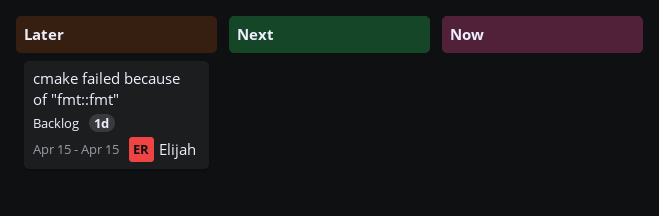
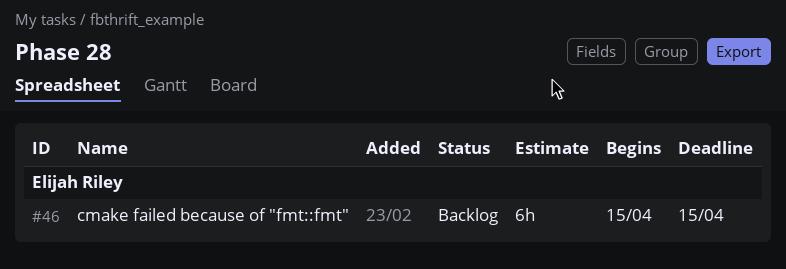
cmake failed because of "fmt::fmt", estimate: 1d -> 6h

